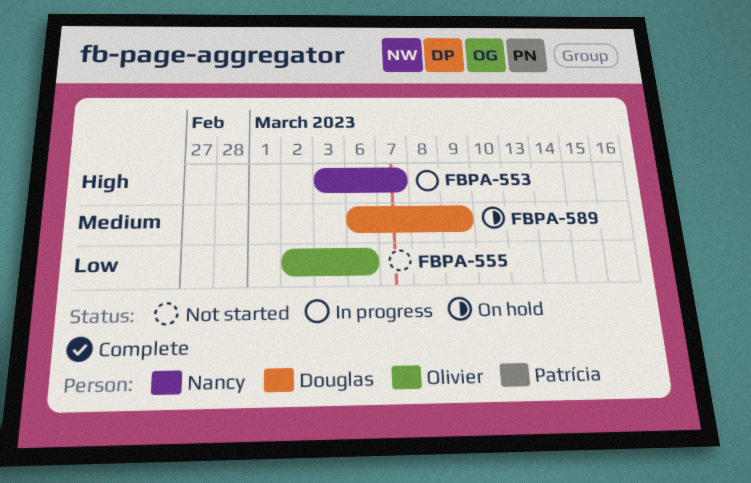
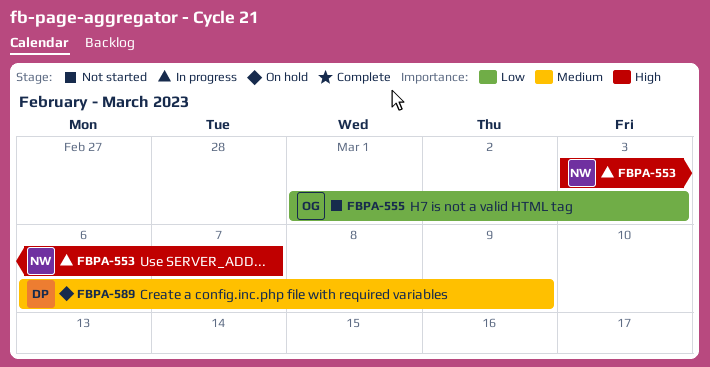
FBPA-555, start: Mar 2 -> Mar 1
FBPA-555, due: Mar 6 -> Mar 3

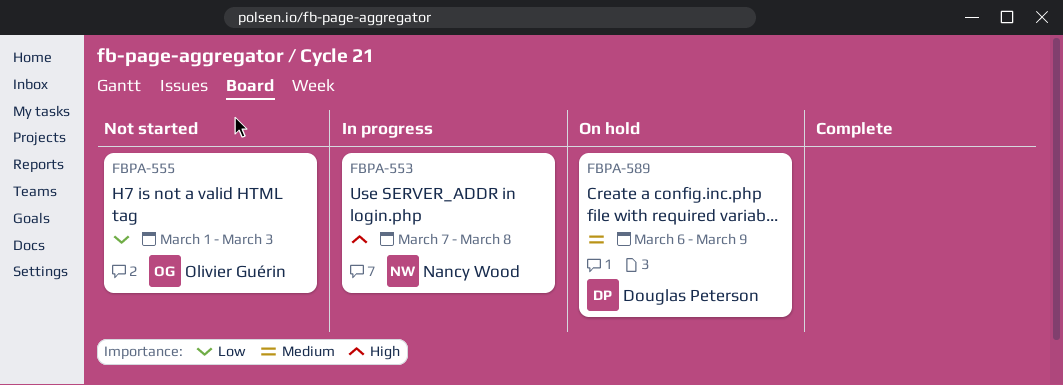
FBPA-553, start: Mar 3 -> Mar 7
FBPA-553, due: Mar 7 -> Mar 8

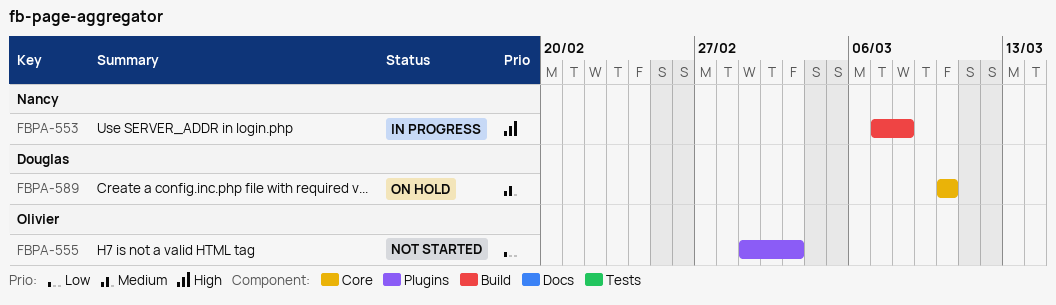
FBPA-589, start: Mar 6 -> Mar 10
FBPA-589, due: Mar 9 -> Mar 10

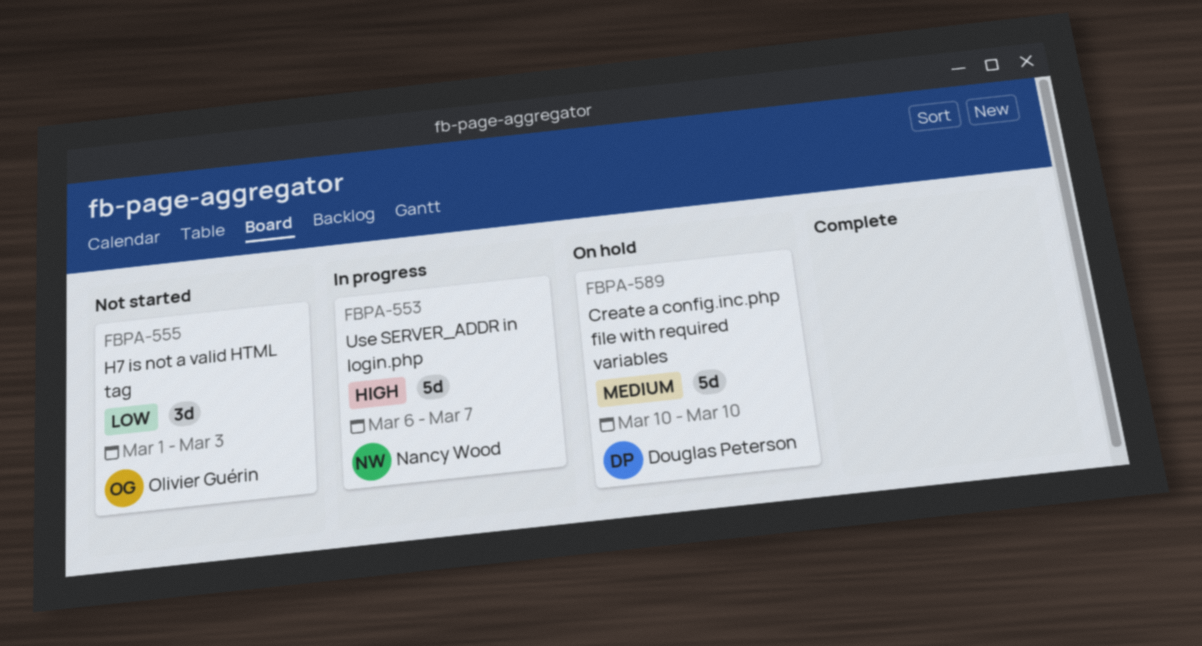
FBPA-553, start: Mar 7 -> Mar 6
FBPA-553, due: Mar 8 -> Mar 7

